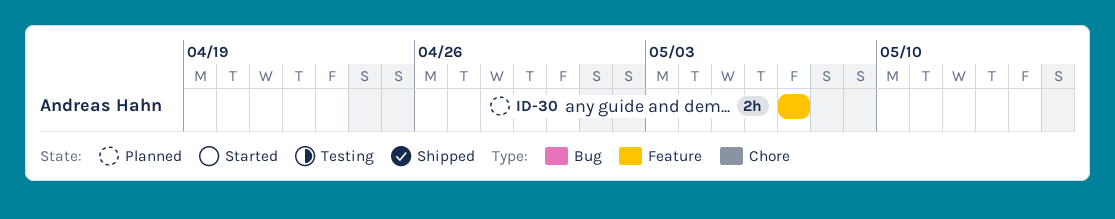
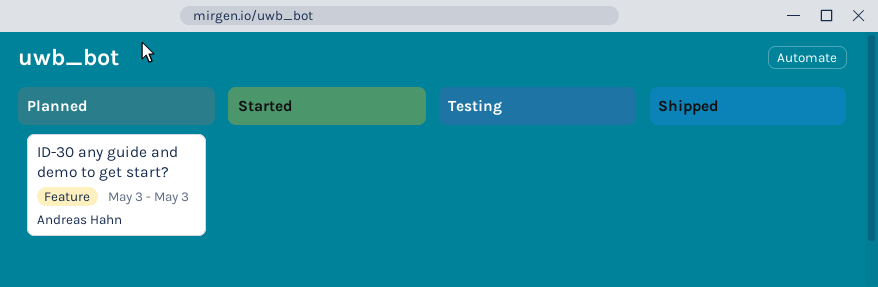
ID-30, start: May 7 -> May 3
ID-30, due: May 7 -> May 3

